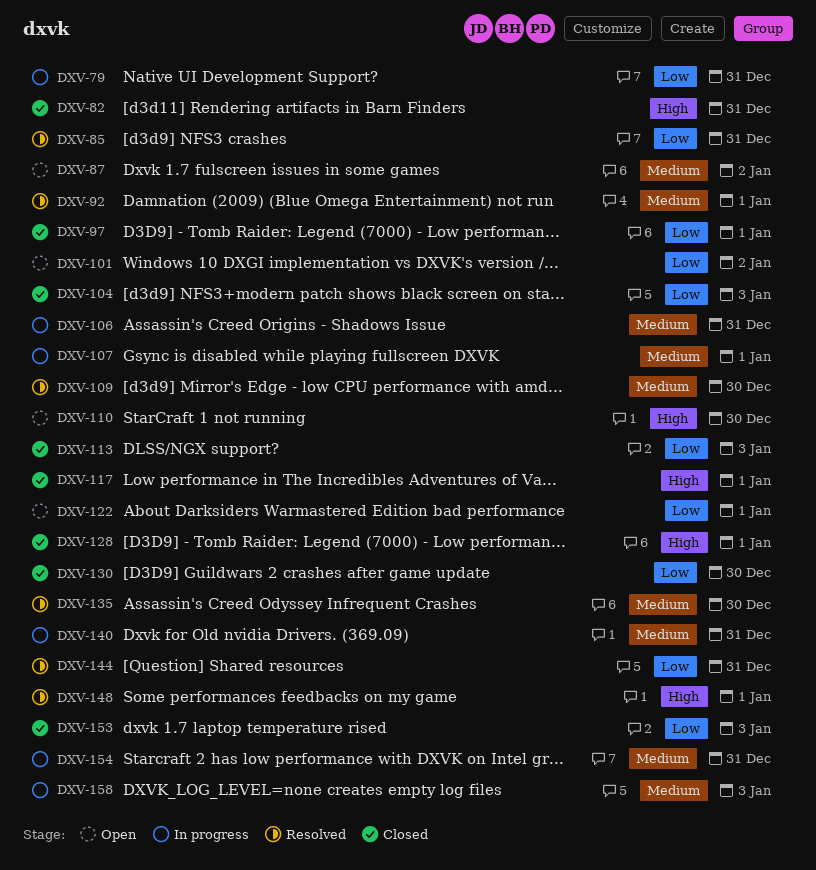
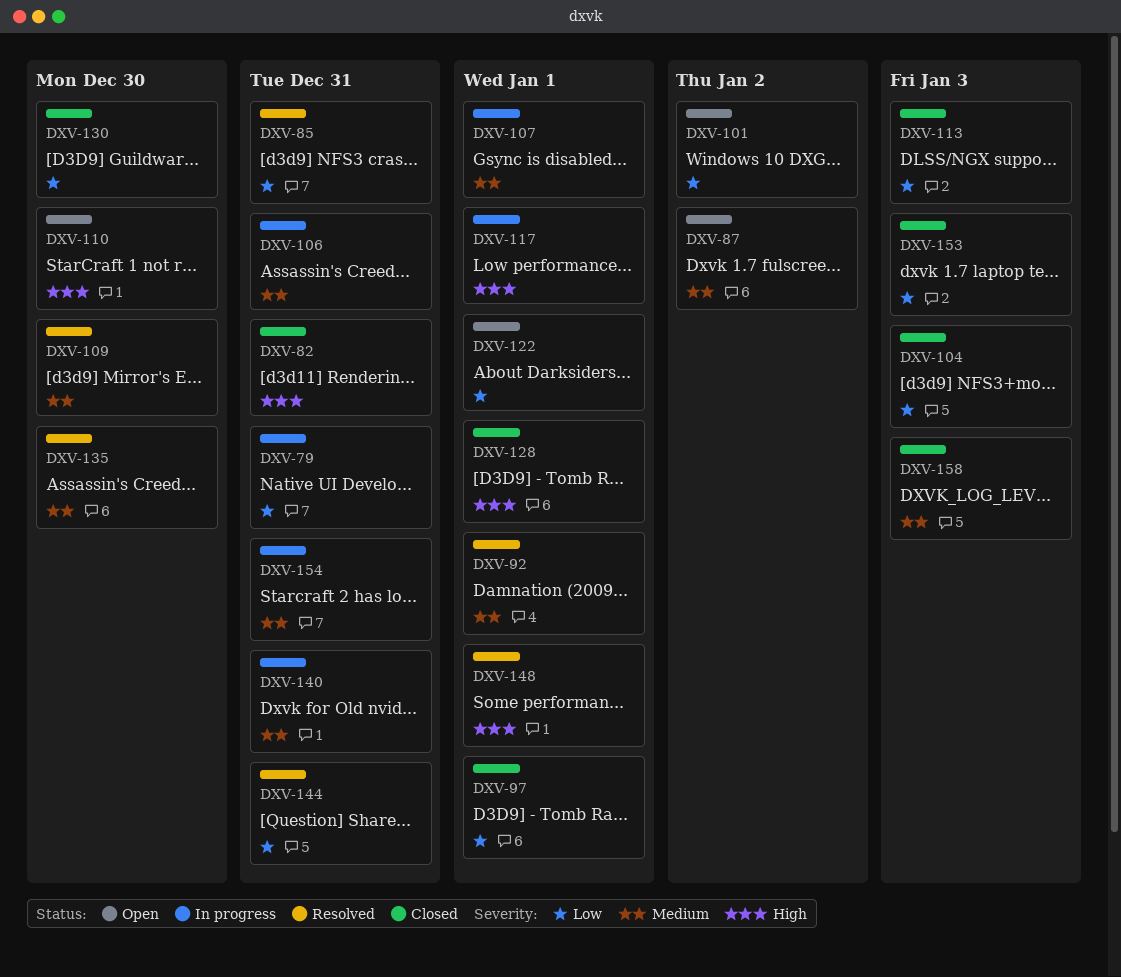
DXV-117, status: Closed -> In progress
DXV-158, status: In progress -> Closed

